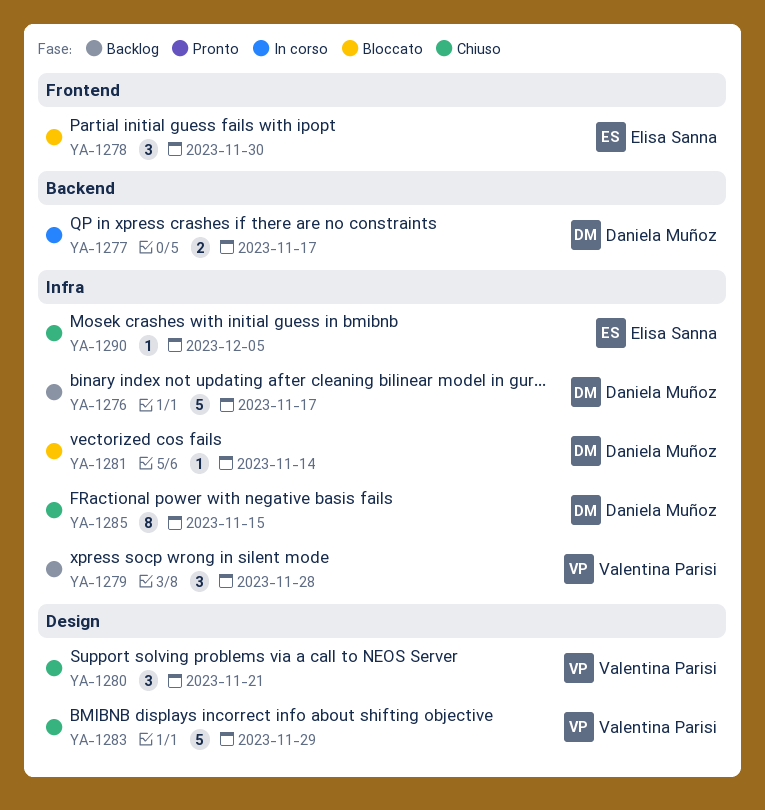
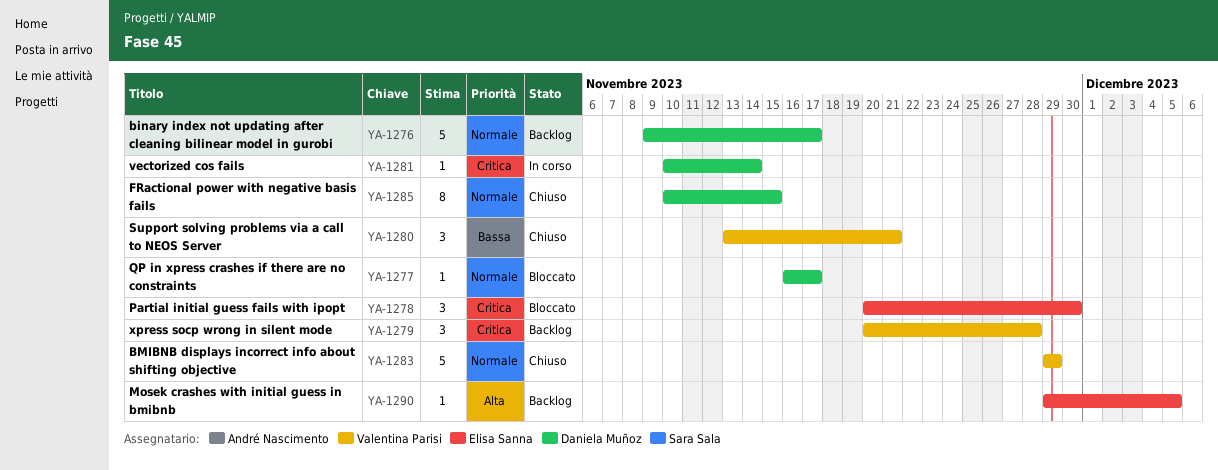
YA-1277, status: In corso -> Bloccato
YA-1277, estimate: 2 -> 1
YA-1281, status: Bloccato -> In corso
YA-1290, status: Chiuso -> Backlog

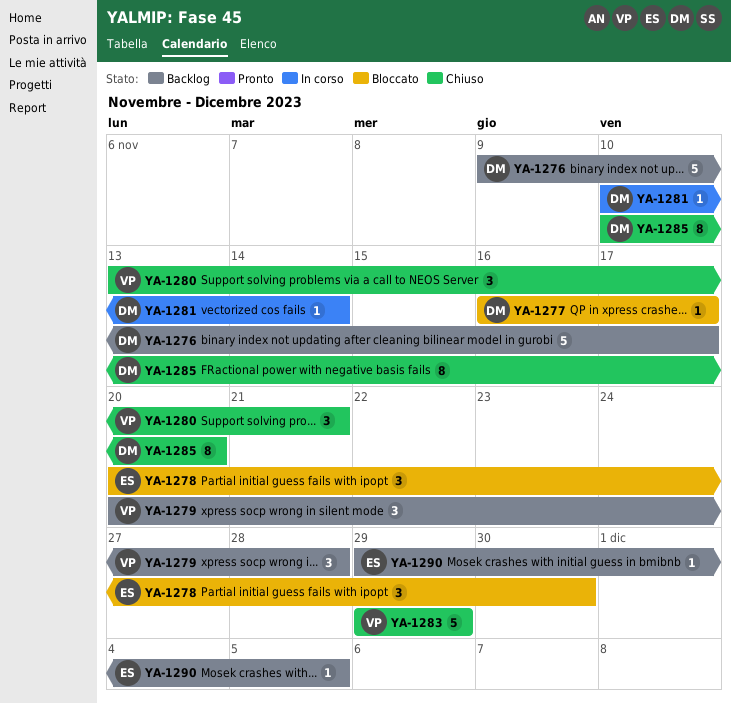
YA-1285, due: Nov 15 -> Nov 20

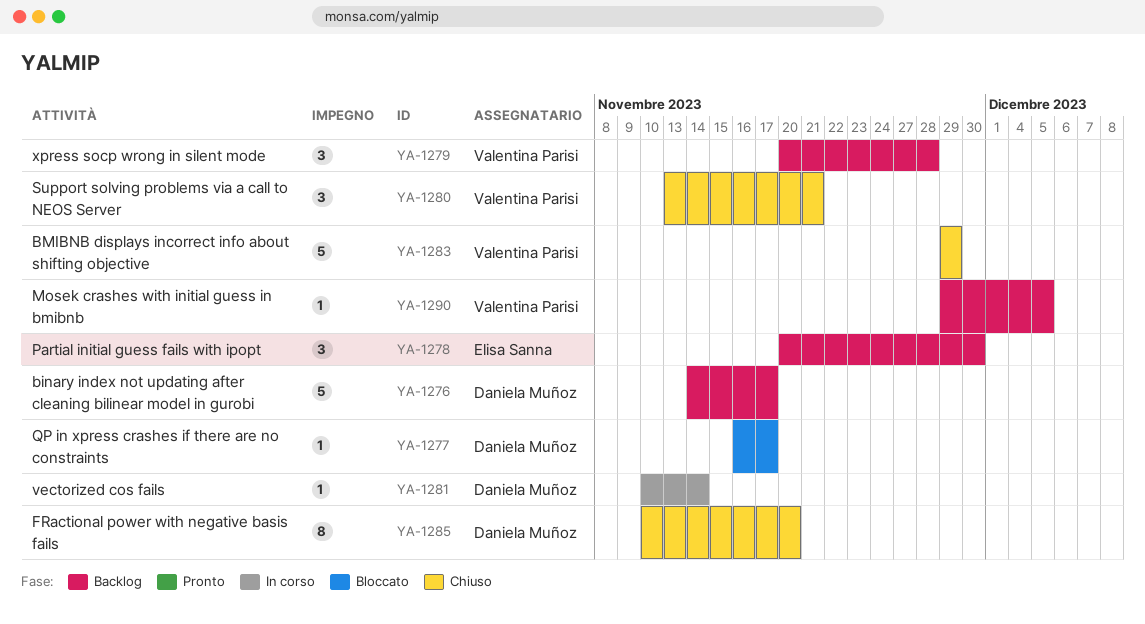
YA-1276, start: Nov 9 -> Nov 14
YA-1278, status: Bloccato -> Backlog
YA-1290, owner: Elisa Sanna -> Valentina Parisi

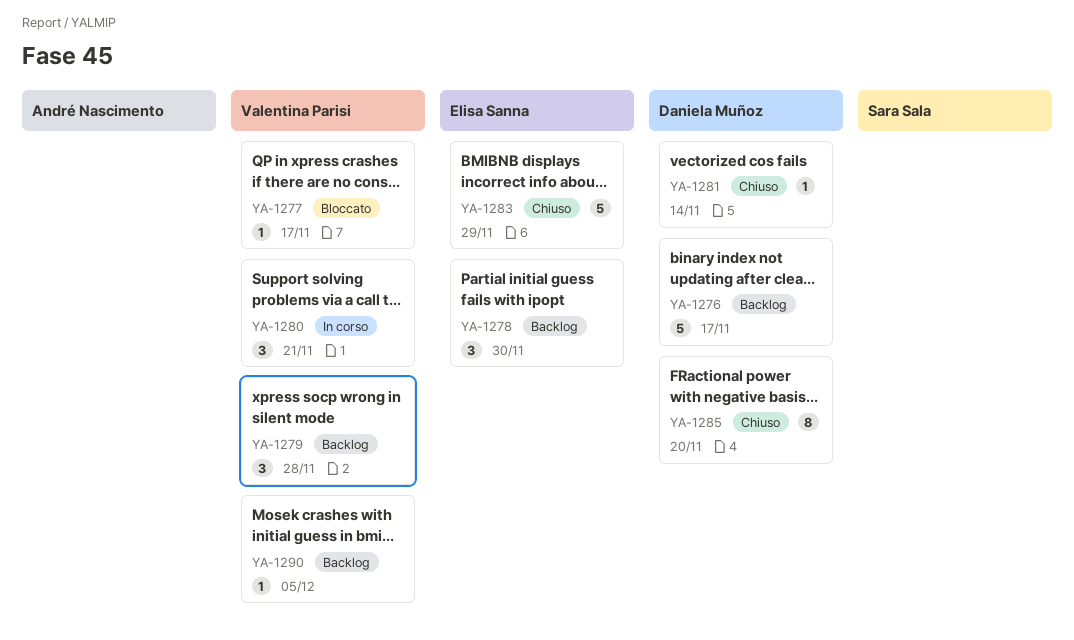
YA-1277, owner: Daniela Muñoz -> Valentina Parisi
YA-1280, status: Chiuso -> In corso
YA-1281, status: In corso -> Chiuso
YA-1283, owner: Valentina Parisi -> Elisa Sanna

